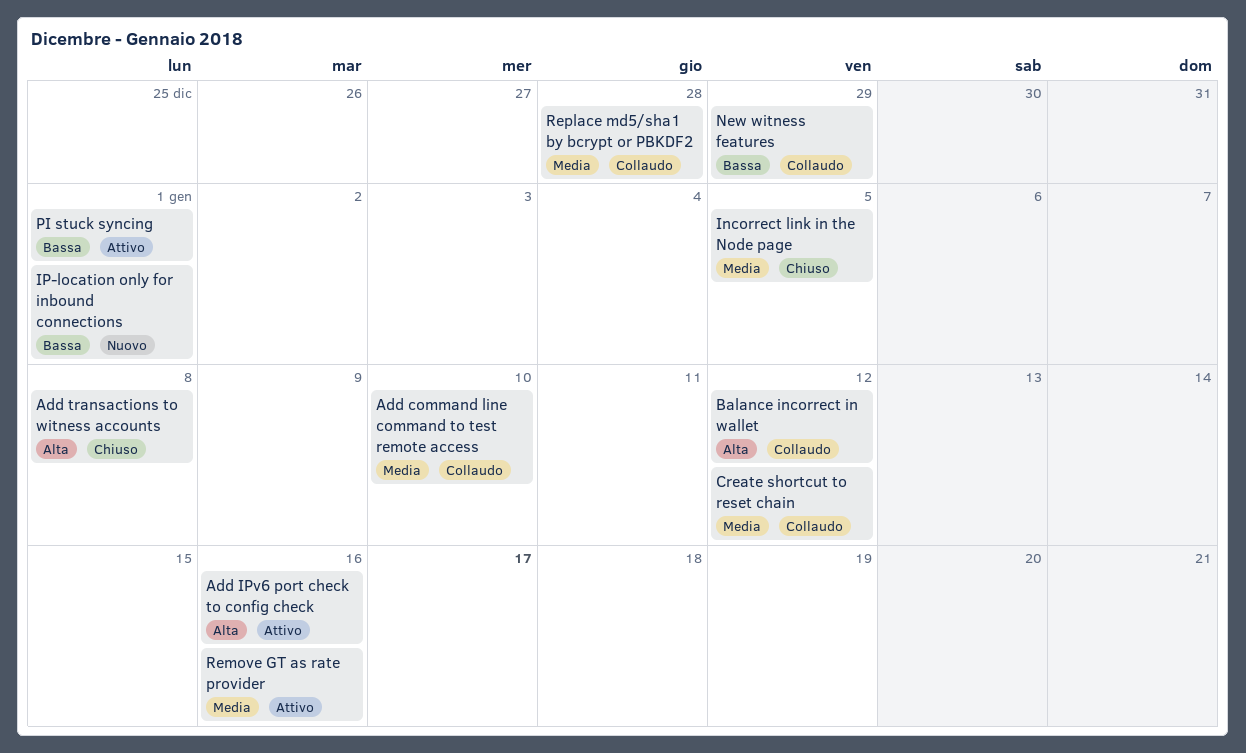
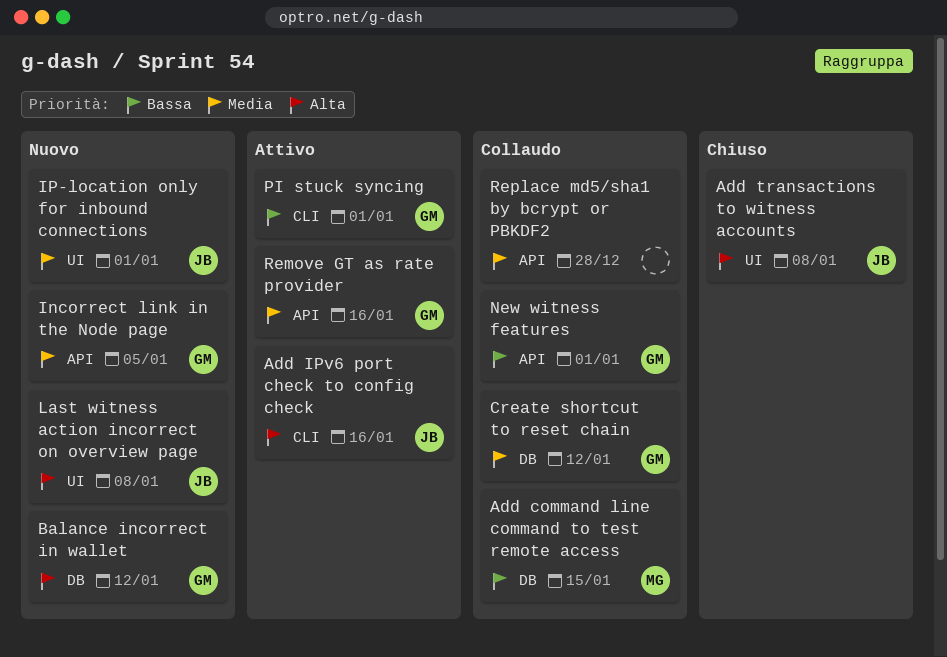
Add command line command to test remote access, priority: Media -> Bassa
Add command line command to test remote access, due: Jan 10 -> Jan 15
Balance incorrect in wallet, status: Collaudo -> Nuovo
Incorrect link in the Node page, status: Chiuso -> Nuovo
IP-location only for inbound connections, priority: Bassa -> Media
Last witness action incorrect on overview page: none -> present
New witness features, due: Dec 29 -> Jan 1

